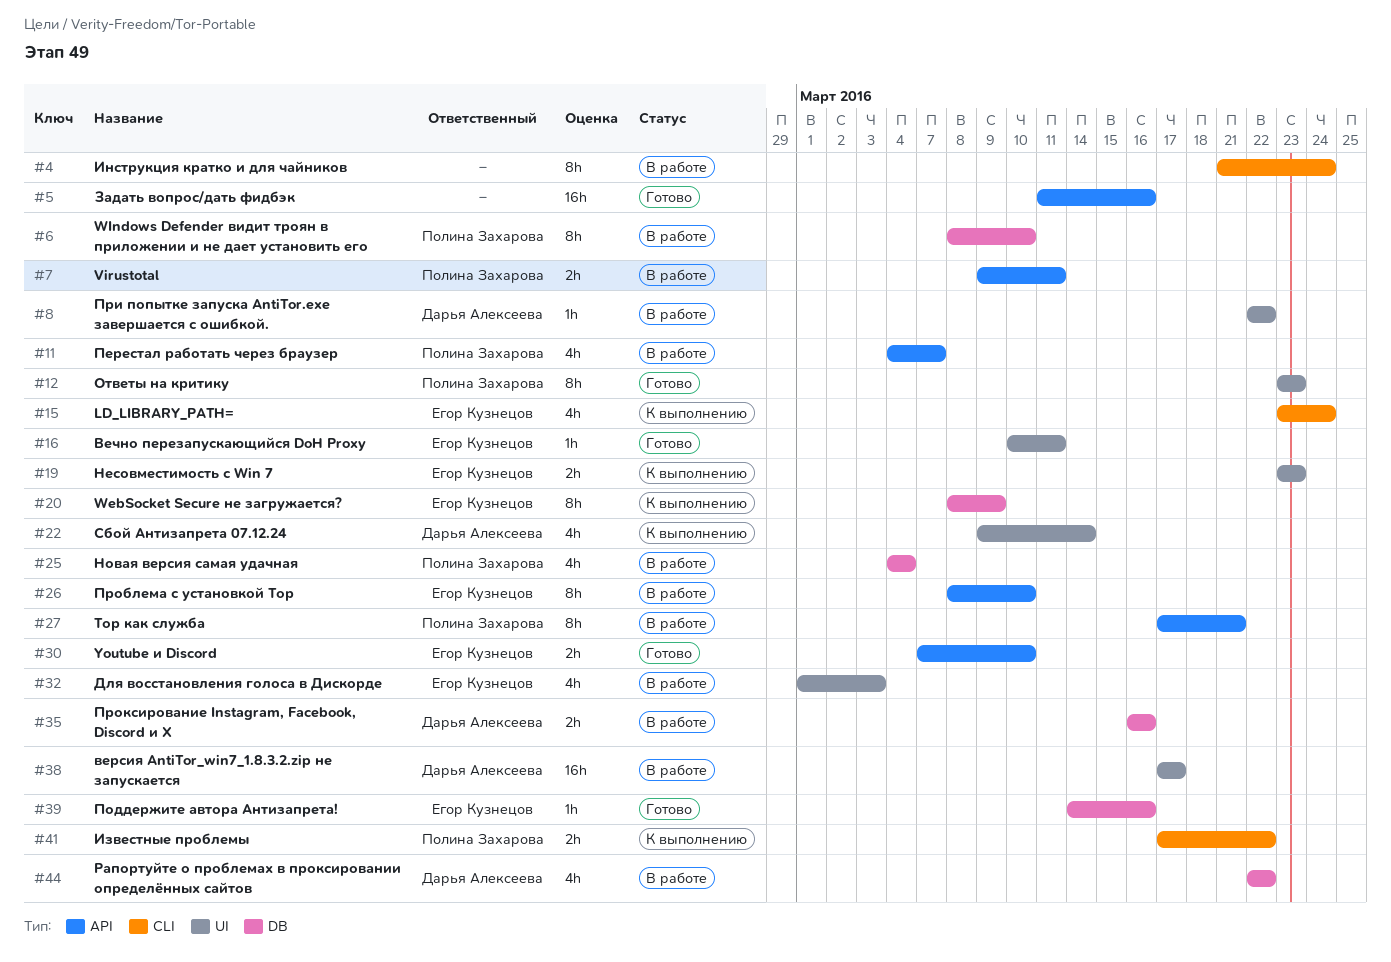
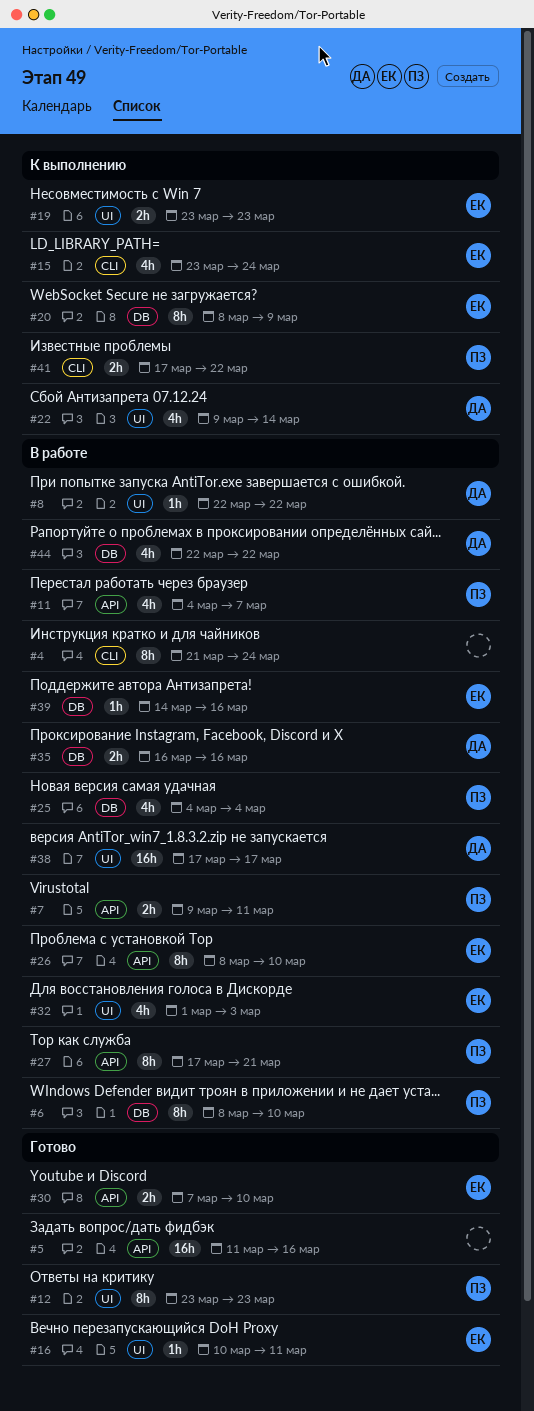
#39, status: Готово -> В работе

